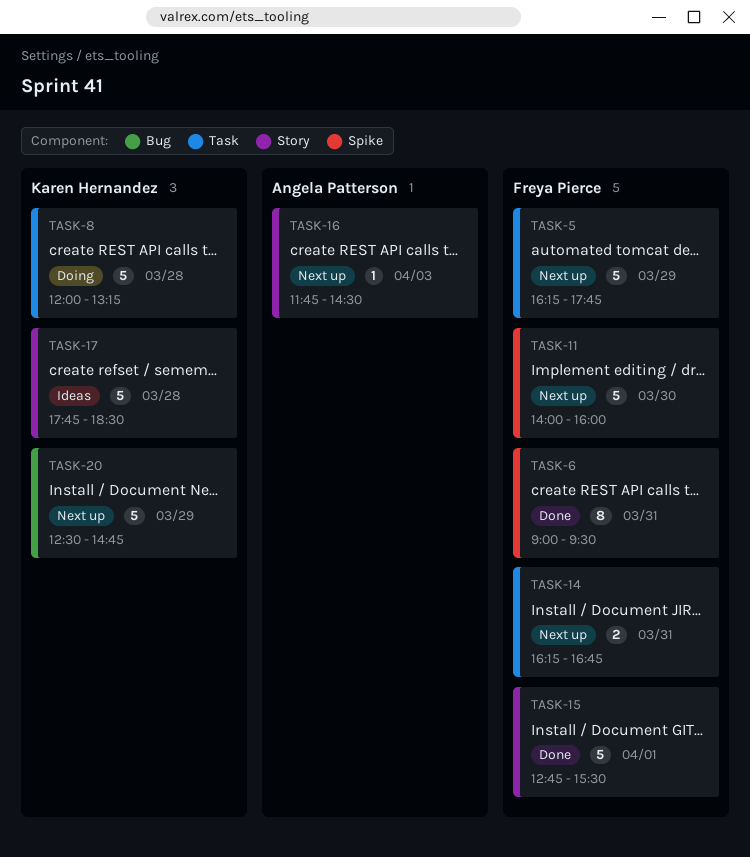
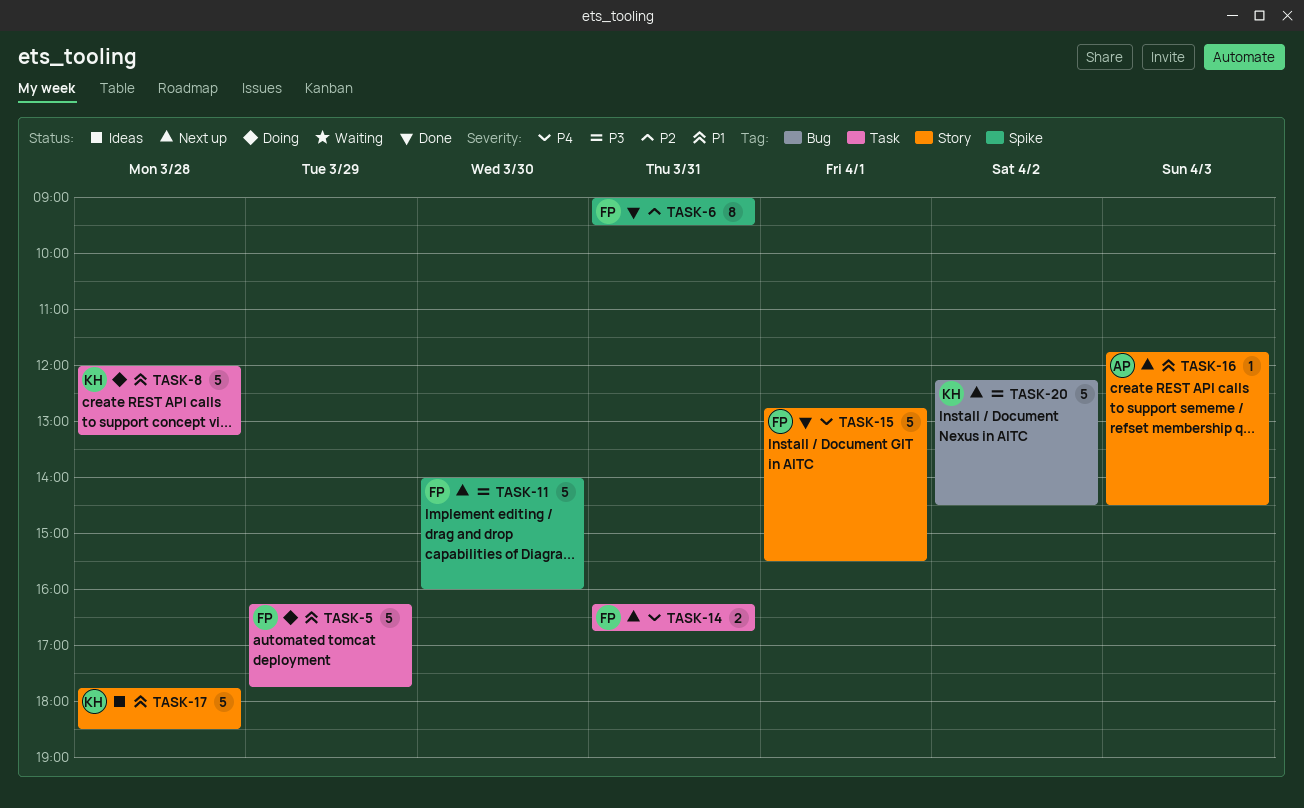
TASK-5, status: Next up -> Doing
TASK-20, day: Mar 29 -> Apr 2
TASK-20, begins: 12:30 -> 12:15
TASK-20, ends: 14:45 -> 14:30

